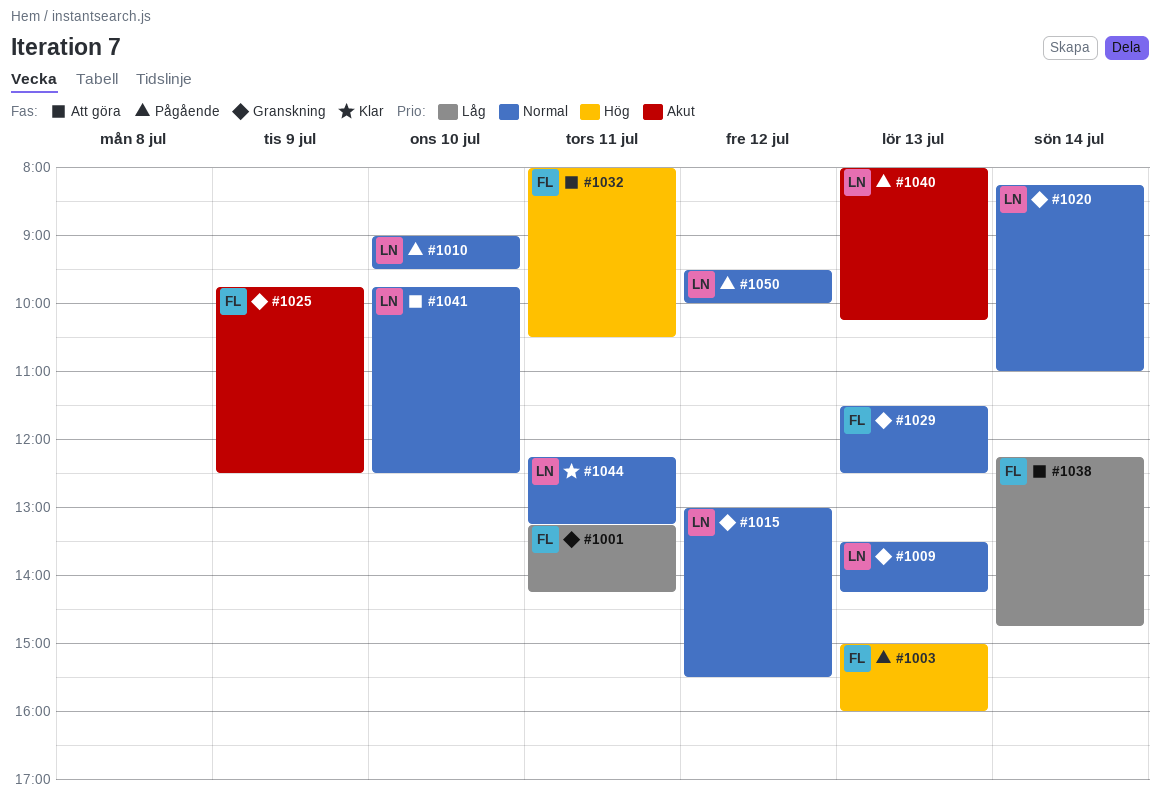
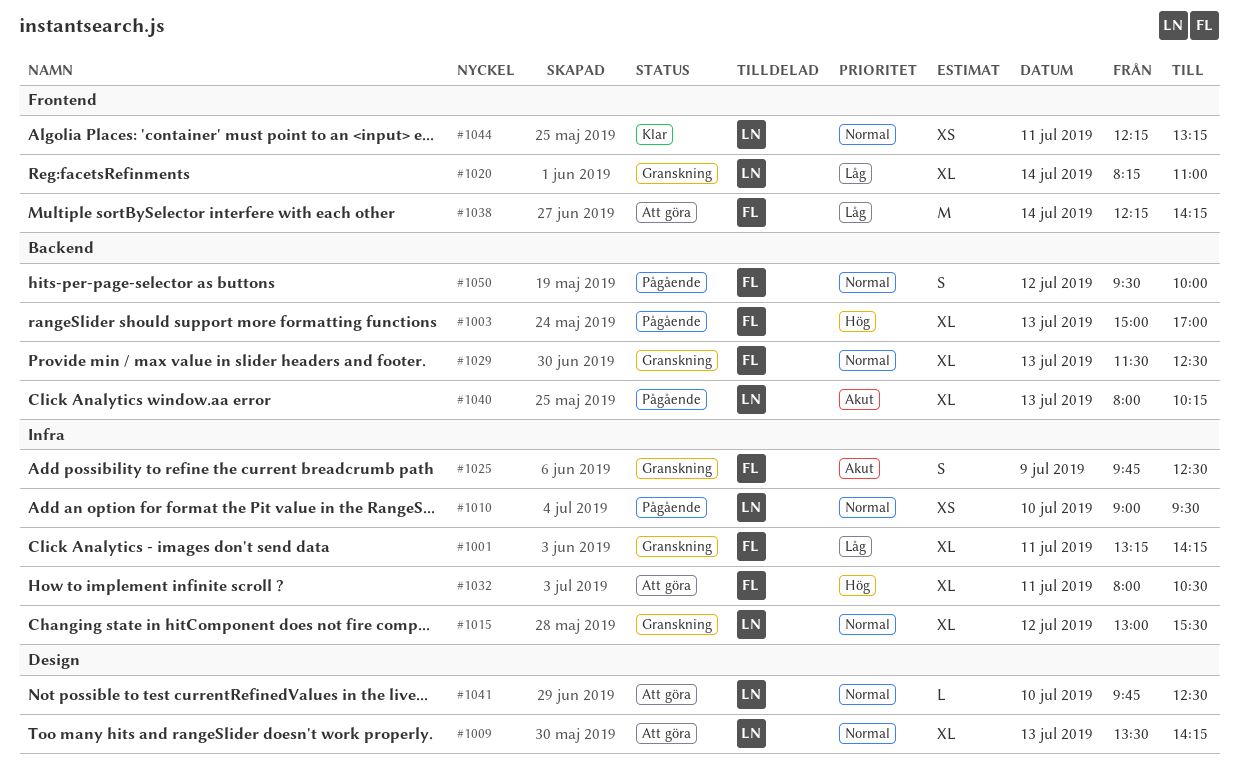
#1003, ends: 16:00 -> 17:00
#1009, status: Granskning -> Att göra
#1020, priority: Normal -> Låg
#1038, ends: 14:45 -> 14:15
#1050, owner: LN -> FL

